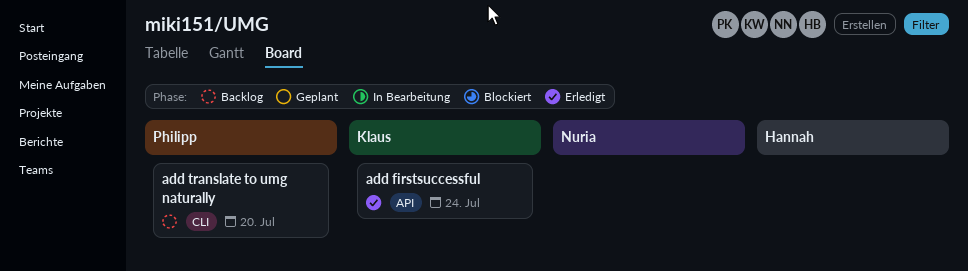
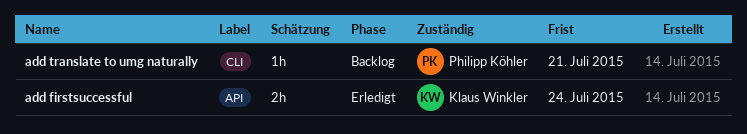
add translate to umg naturally, due: Jul 20 -> Jul 21

